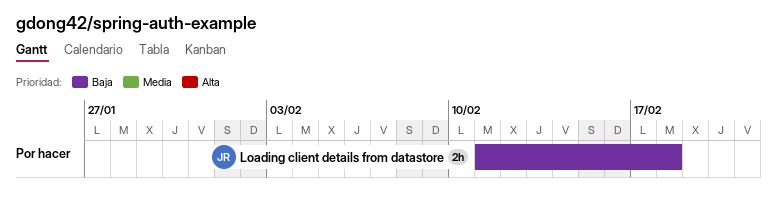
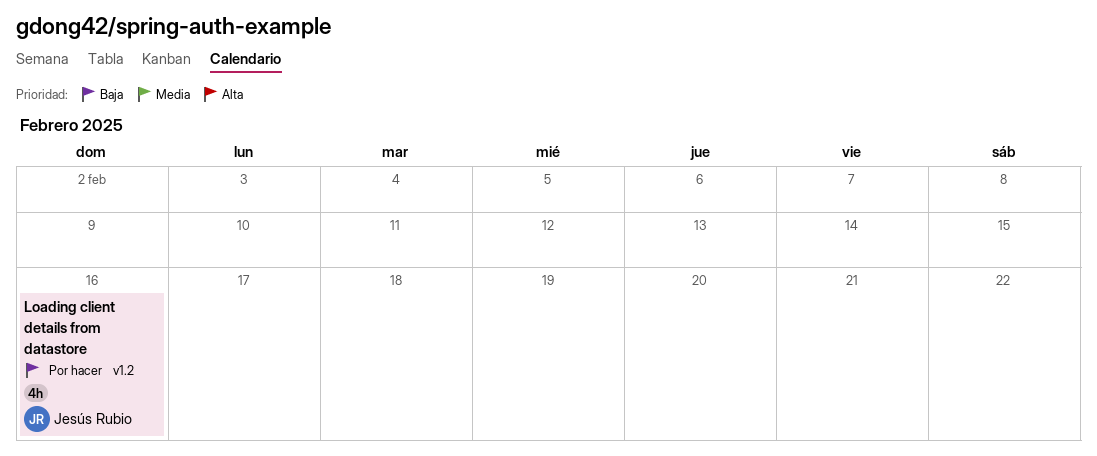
Loading client details from datastore, estimate: 2h -> 4h
Loading client details from datastore, due: Feb 18 -> Feb 16

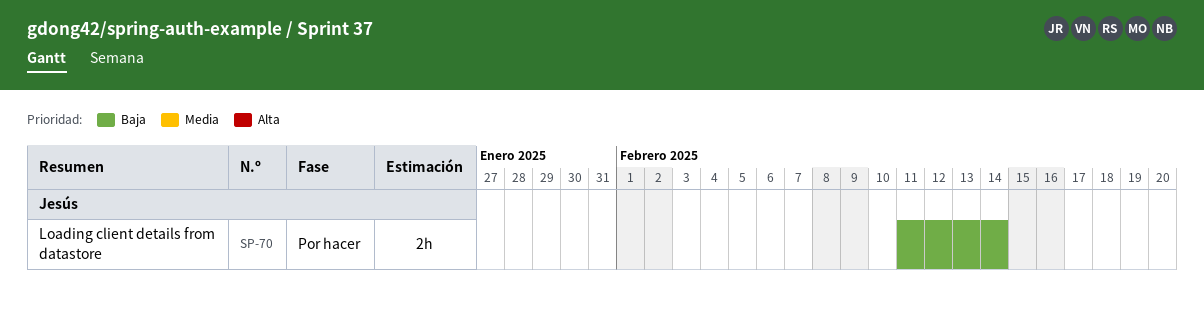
Loading client details from datastore, estimate: 4h -> 2h
Loading client details from datastore, due: Feb 16 -> Feb 14

